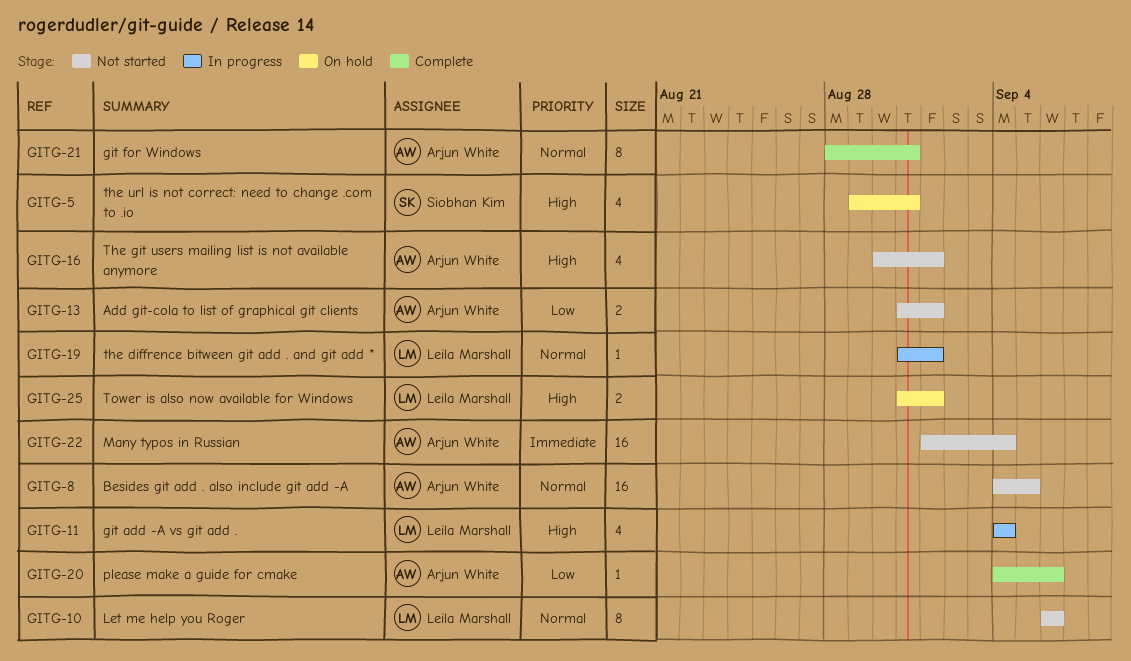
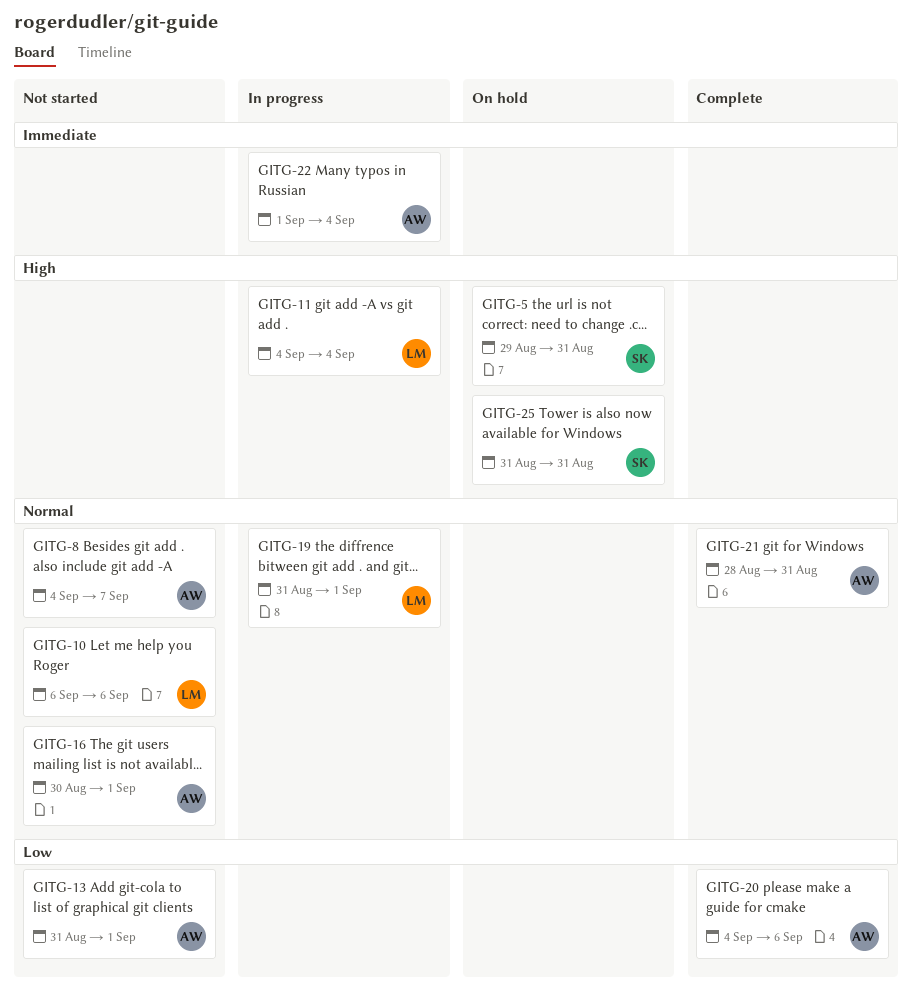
GITG-8, due: Sep 5 -> Sep 7
GITG-16, priority: High -> Normal
GITG-22, status: Not started -> In progress
GITG-25, owner: Leila Marshall -> Siobhan Kim
GITG-25, due: Sep 1 -> Aug 31

